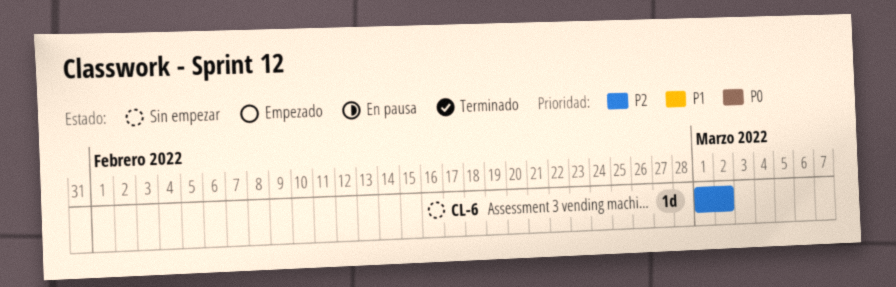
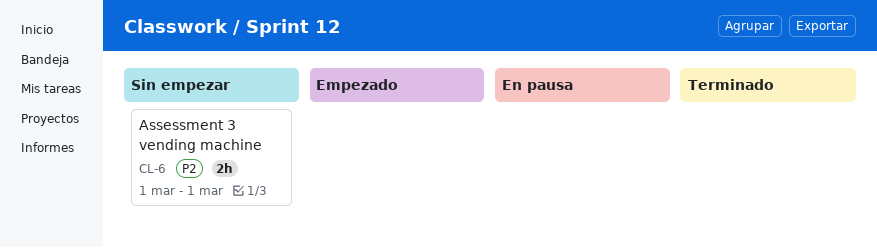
CL-6, estimate: 1d -> 2h
CL-6, due: Mar 2 -> Mar 1

